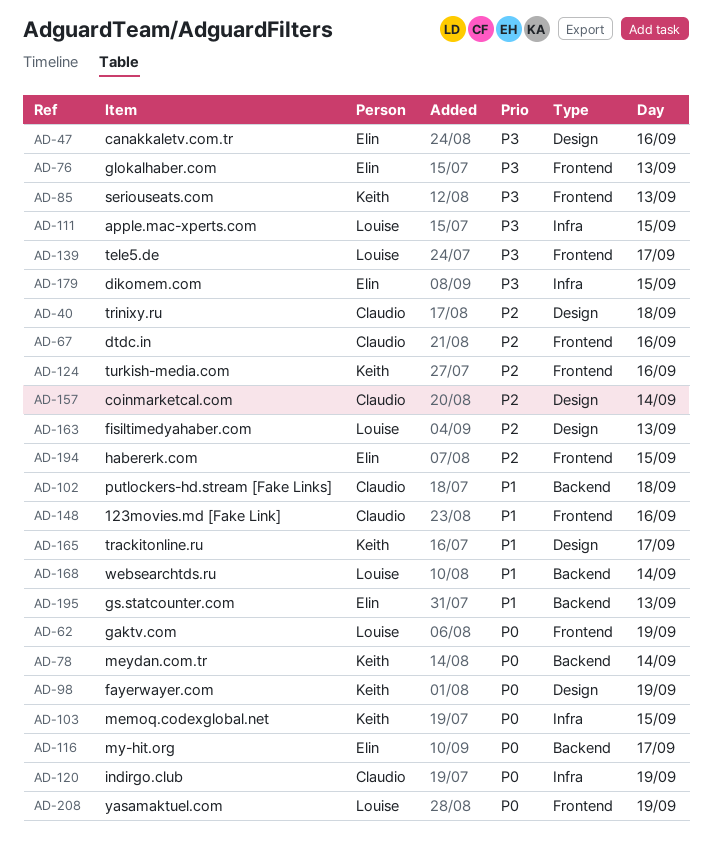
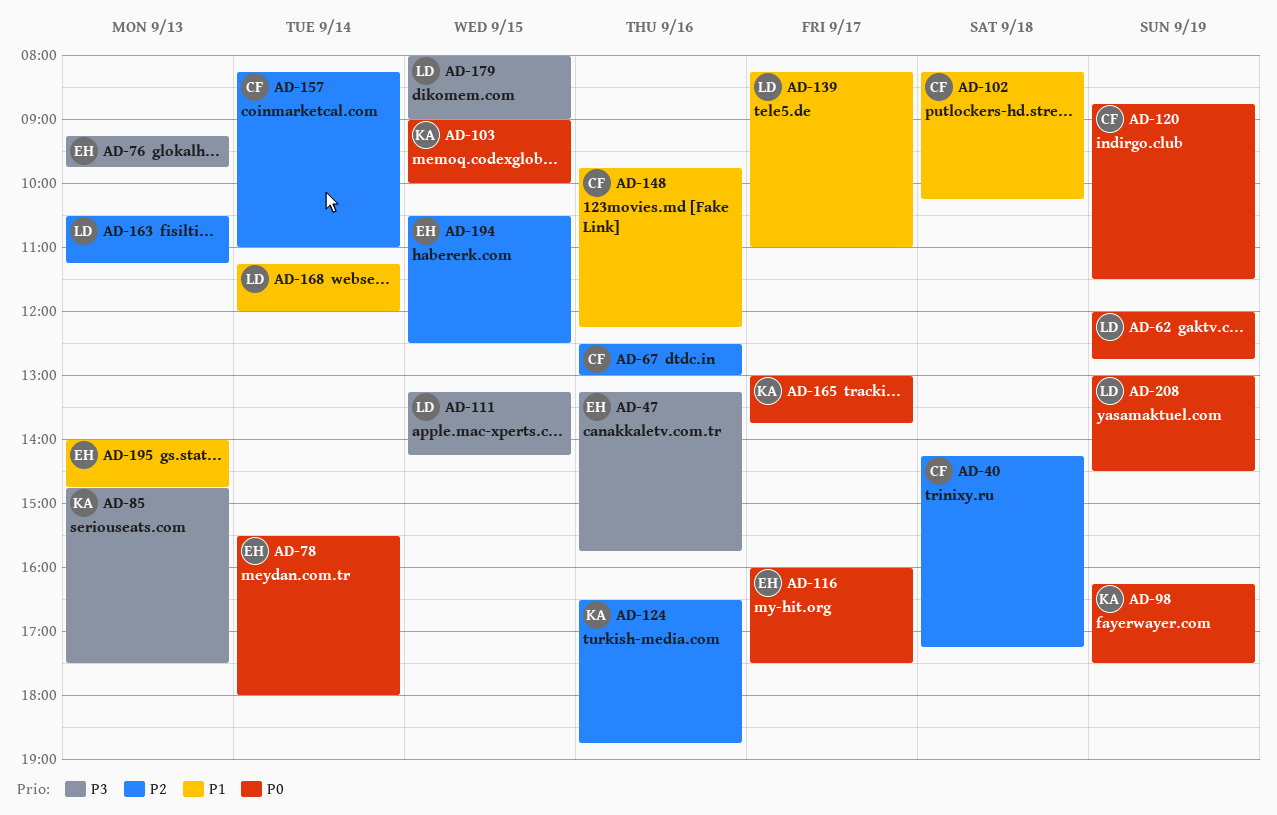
AD-78, owner: Keith -> Elin
AD-139, priority: P3 -> P1
AD-165, priority: P1 -> P0
AD-179, owner: Elin -> Louise

